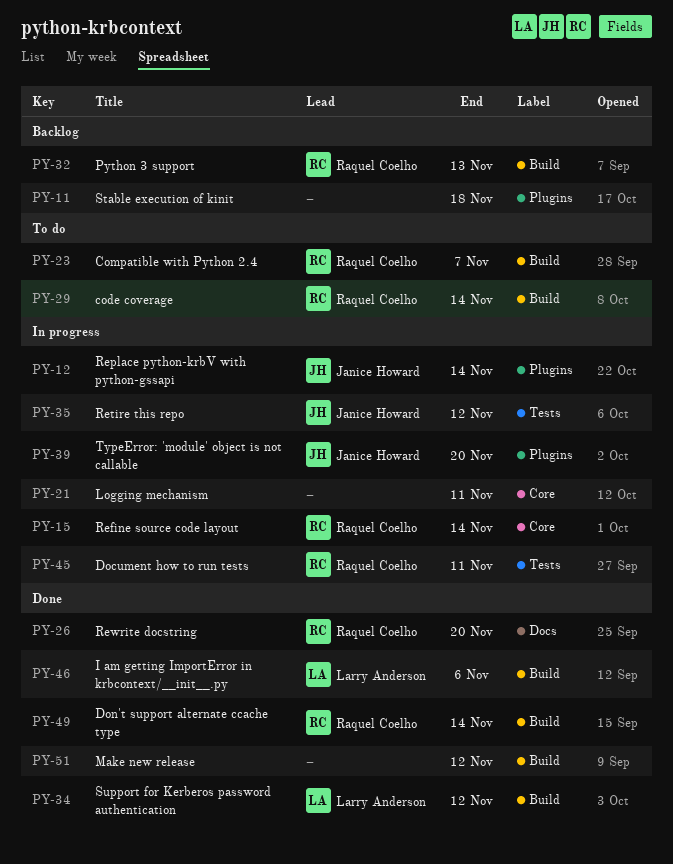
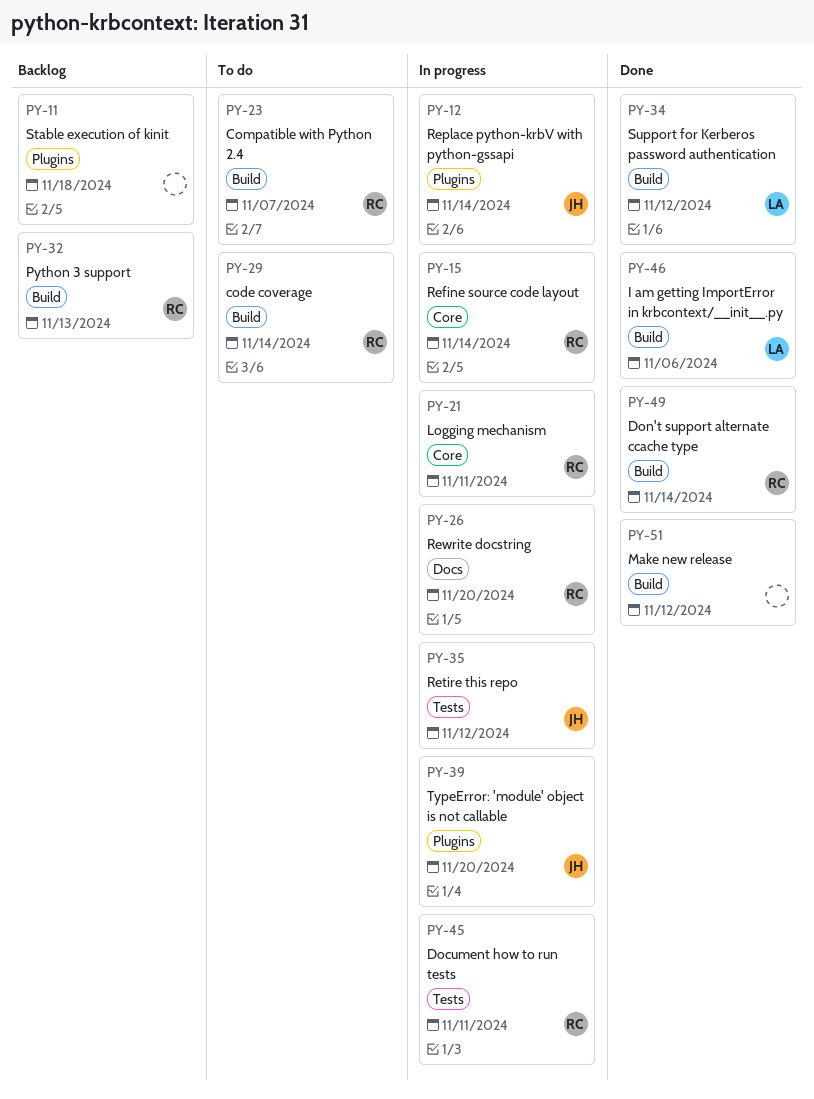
PY-21, owner: none -> Raquel Coelho
PY-26, status: Done -> In progress

